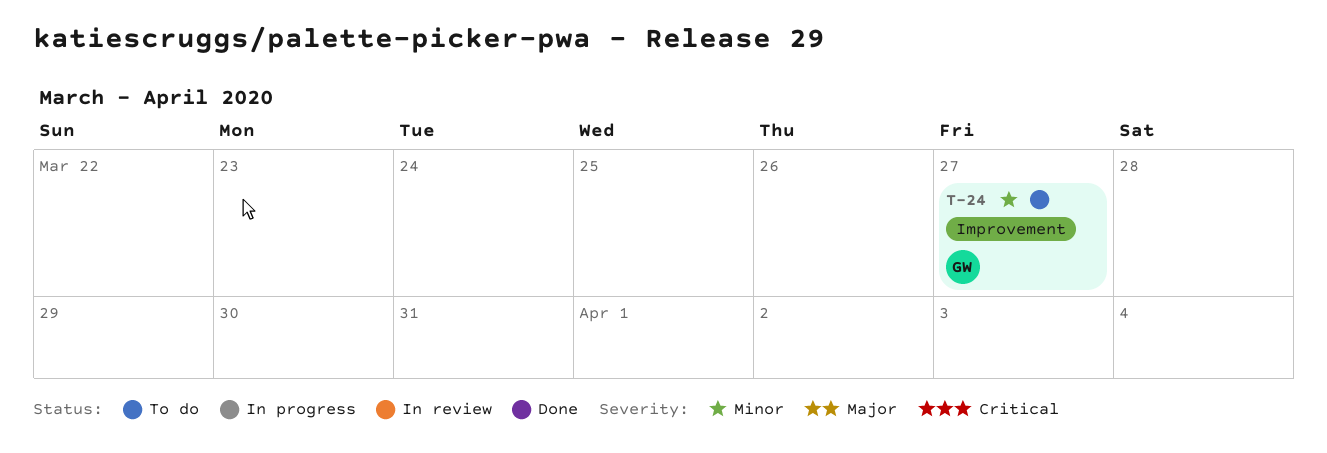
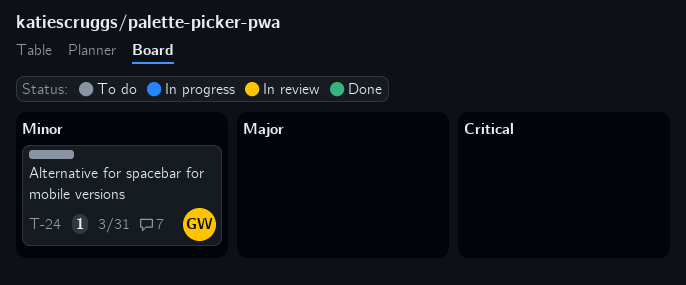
T-24, due: Mar 27 -> Mar 31

